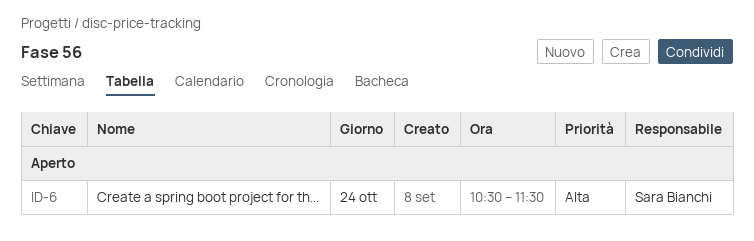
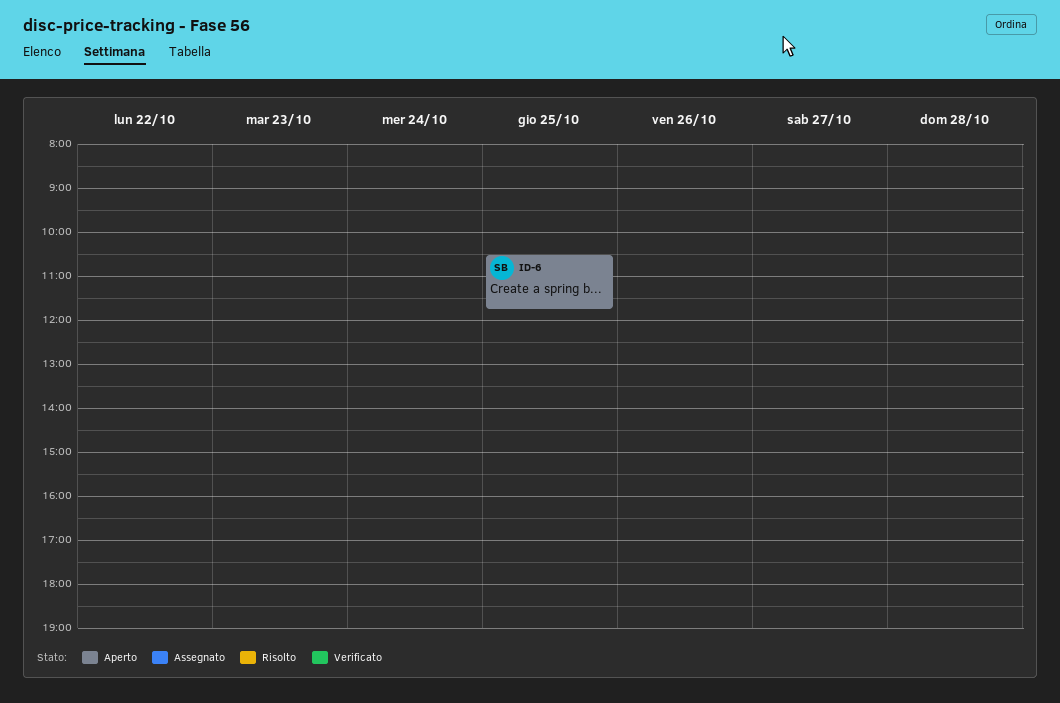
ID-6, day: Oct 24 -> Oct 25
ID-6, ends: 11:30 -> 11:45

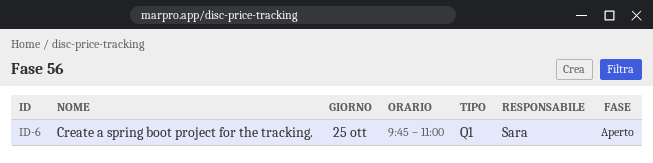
ID-6, begins: 10:30 -> 09:45
ID-6, ends: 11:45 -> 11:00

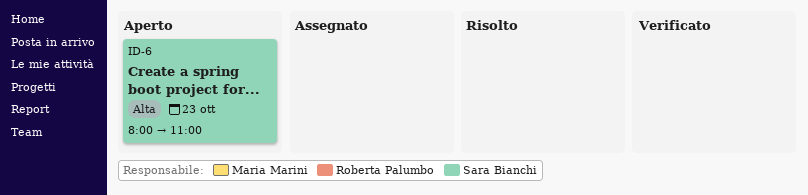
ID-6, day: Oct 25 -> Oct 23
ID-6, begins: 09:45 -> 08:00

